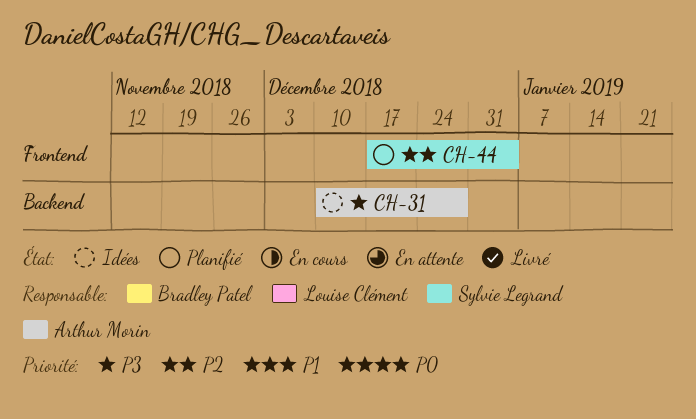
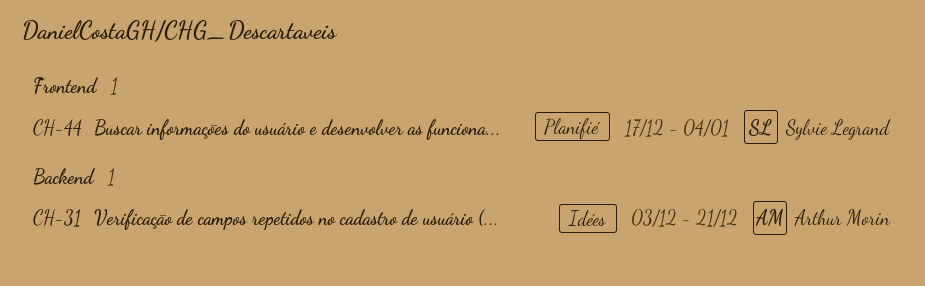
CH-31, start: Dec 10 -> Dec 3
CH-31, due: Dec 28 -> Dec 21

